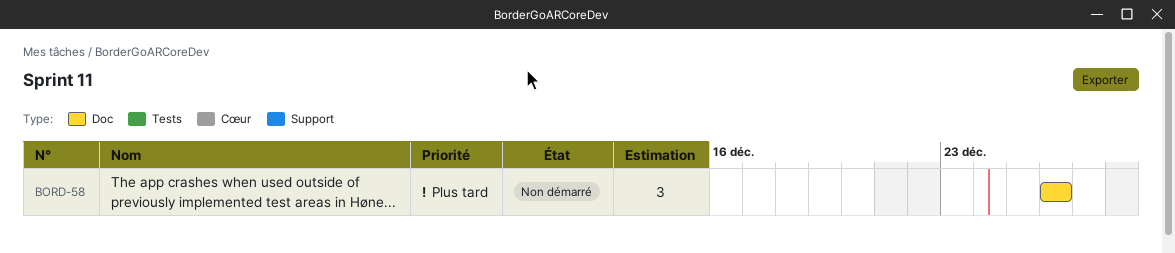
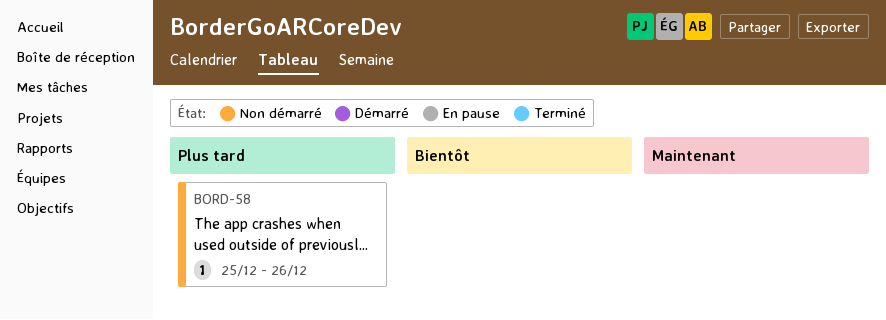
BORD-58, estimate: 3 -> 1
BORD-58, start: Dec 26 -> Dec 25

